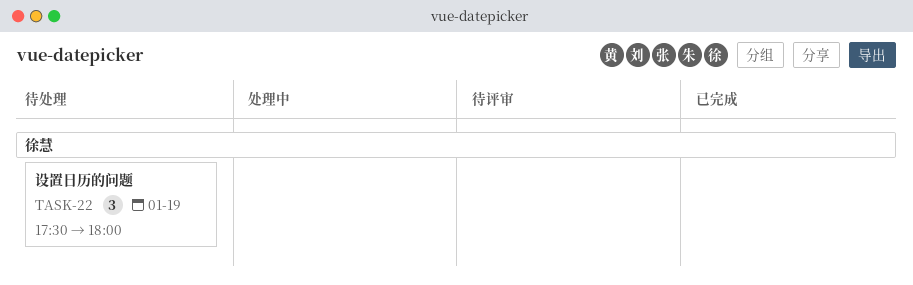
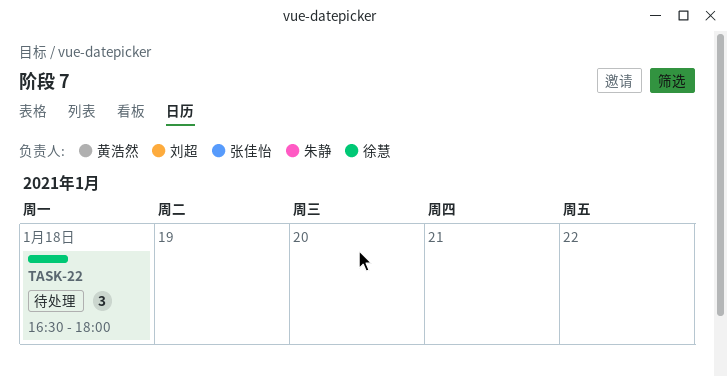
TASK-22, day: Jan 19 -> Jan 18
TASK-22, begins: 17:30 -> 16:30

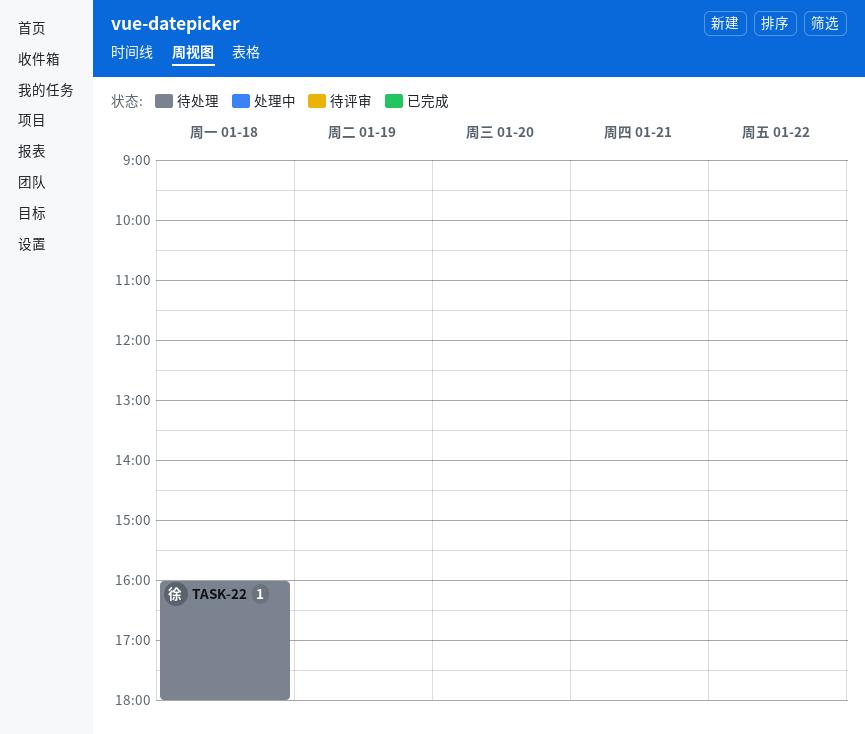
TASK-22, estimate: 3 -> 1
TASK-22, begins: 16:30 -> 16:00

